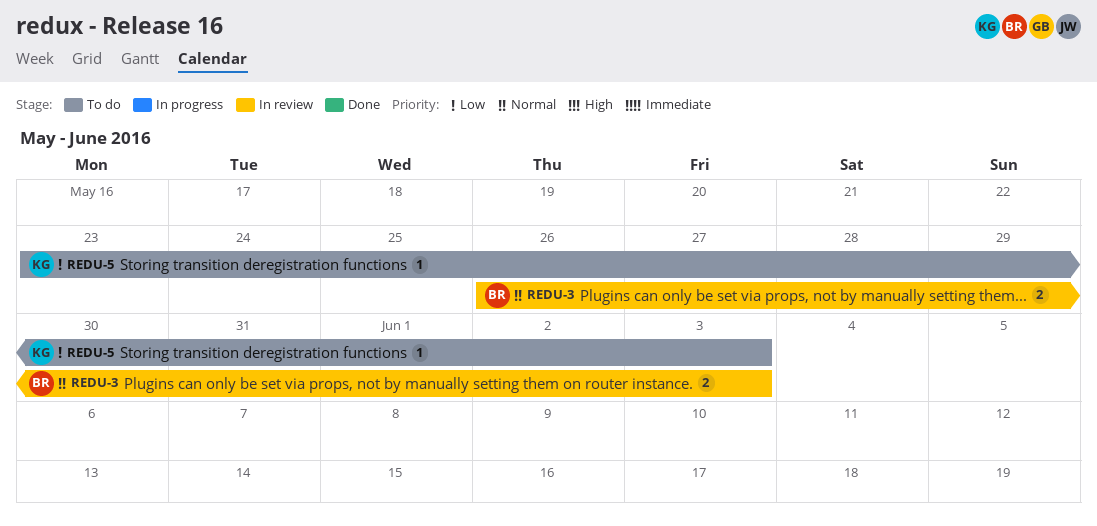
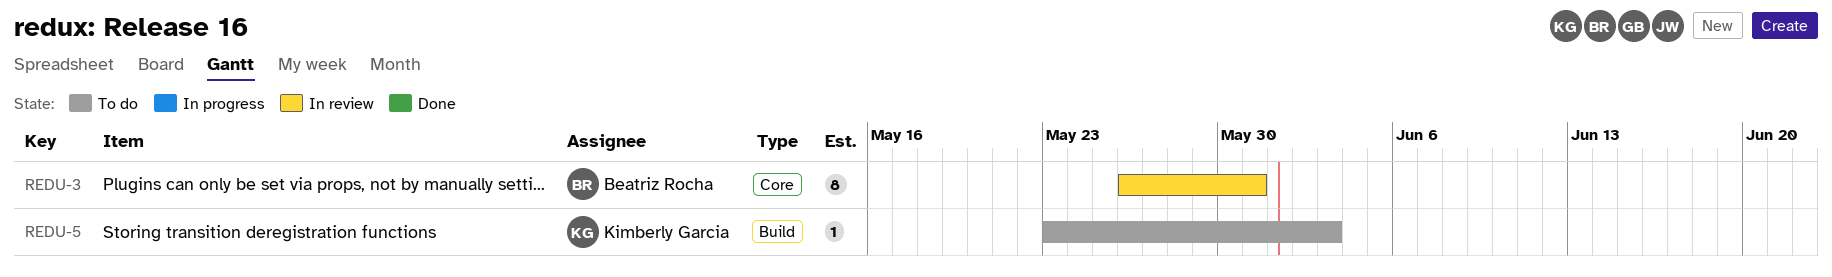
REDU-3, estimate: 2 -> 8
REDU-3, due: Jun 3 -> May 31

